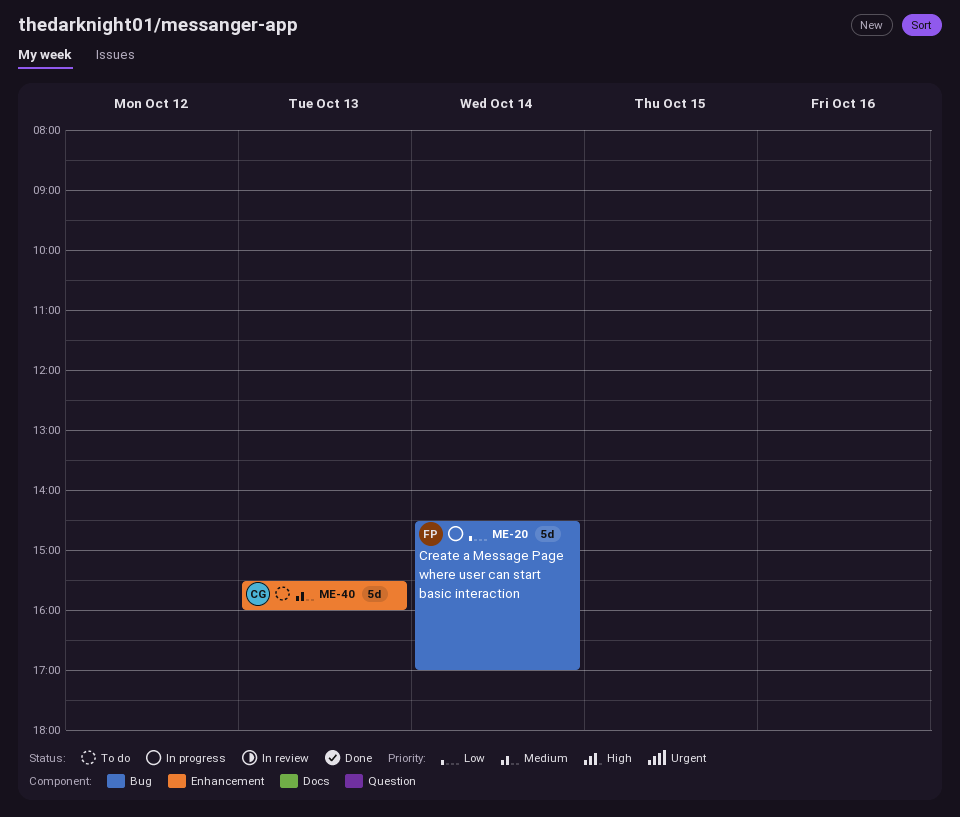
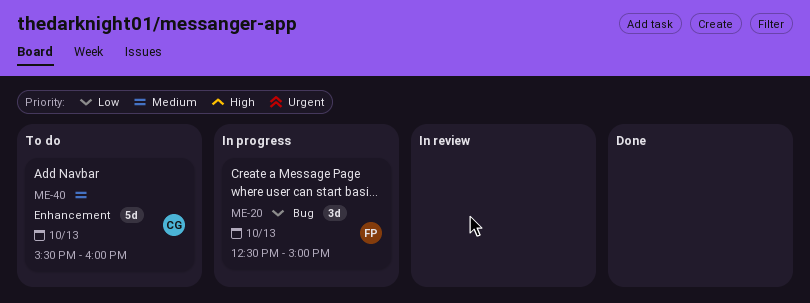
ME-20, estimate: 5d -> 3d
ME-20, day: Oct 14 -> Oct 13
ME-20, begins: 14:30 -> 12:30
ME-20, ends: 17:00 -> 15:00

